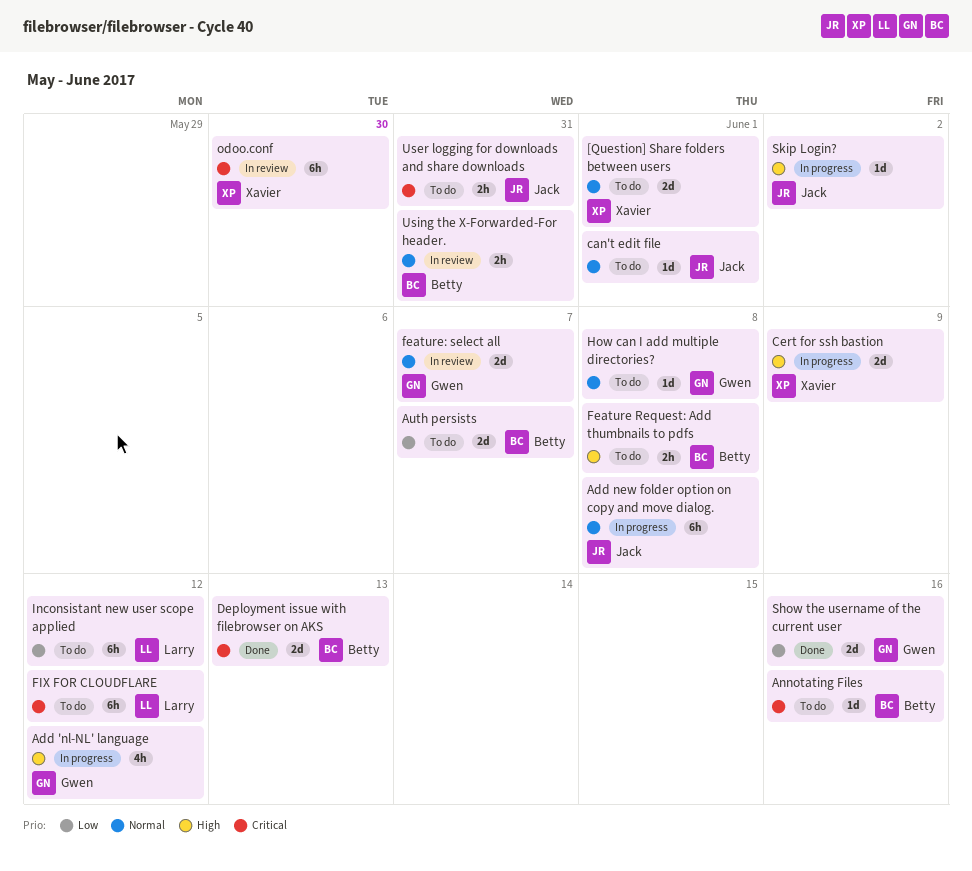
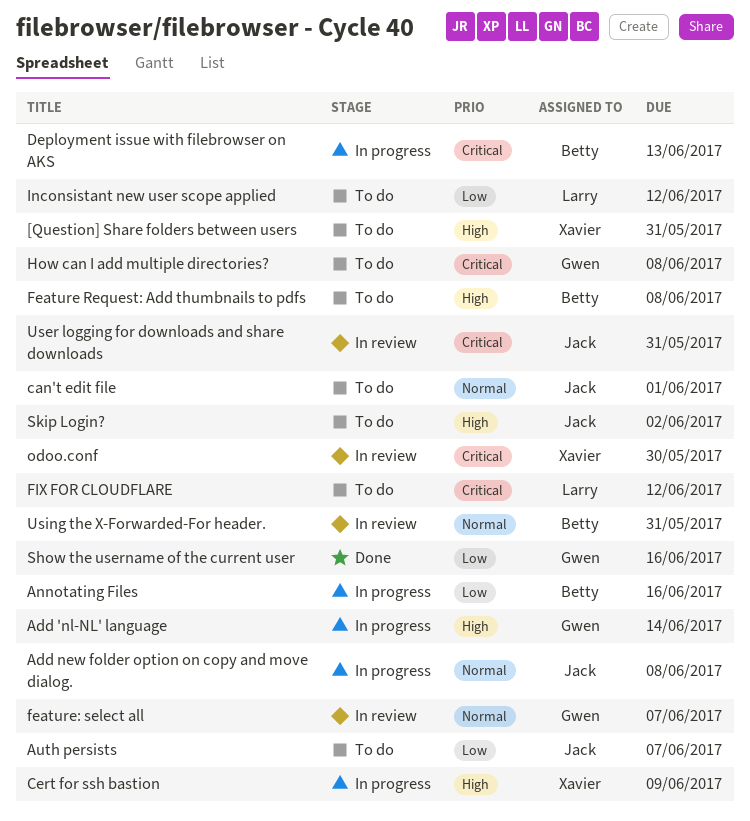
[Question] Share folders between users, priority: Normal -> High
[Question] Share folders between users, due: Jun 1 -> May 31
Add 'nl-NL' language, due: Jun 12 -> Jun 14
Annotating Files, status: To do -> In progress
Annotating Files, priority: Critical -> Low
Auth persists, owner: Betty -> Jack
Deployment issue with filebrowser on AKS, status: Done -> In progress
How can I add multiple directories?, priority: Normal -> Critical
Skip Login?, status: In progress -> To do
User logging for downloads and share downloads, status: To do -> In review

